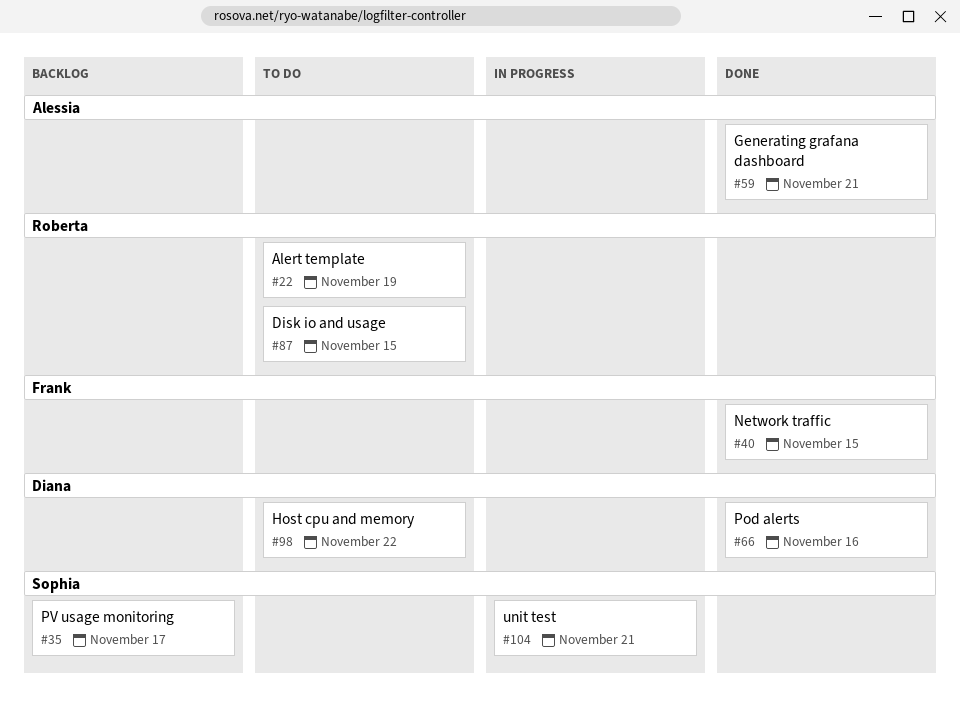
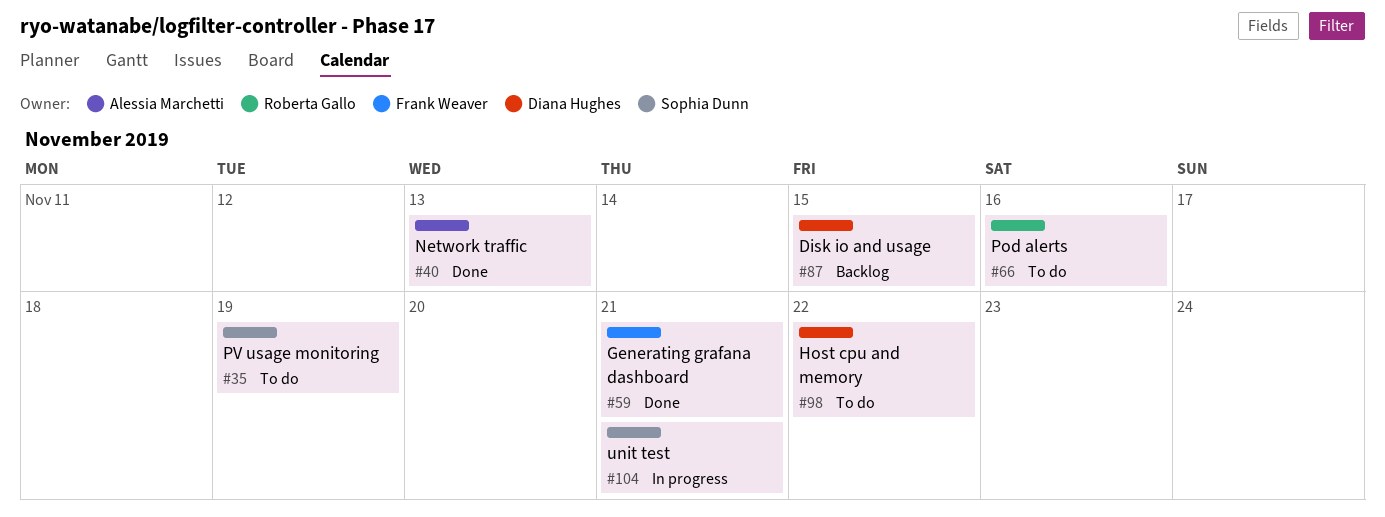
#22: present -> none
#35, status: Backlog -> To do
#35, due: Nov 17 -> Nov 19
#40, owner: Frank Weaver -> Alessia Marchetti
#40, due: Nov 15 -> Nov 13
#59, owner: Alessia Marchetti -> Frank Weaver
#66, status: Done -> To do
#66, owner: Diana Hughes -> Roberta Gallo
#87, status: To do -> Backlog
#87, owner: Roberta Gallo -> Diana Hughes

